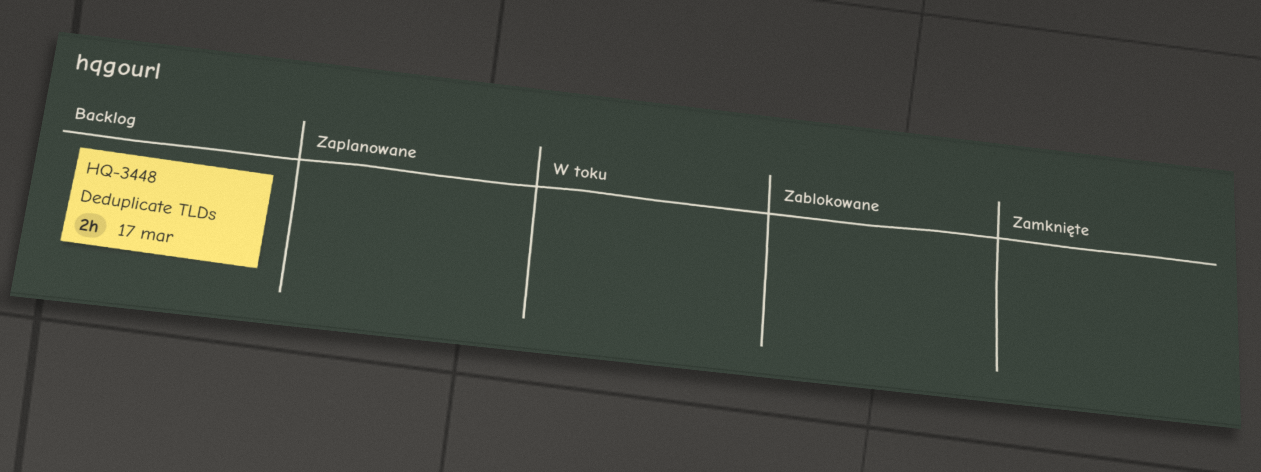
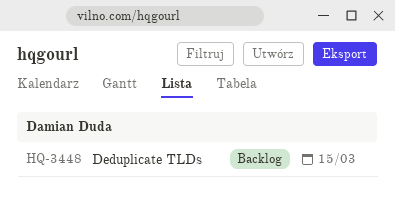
HQ-3448, due: Mar 17 -> Mar 15

